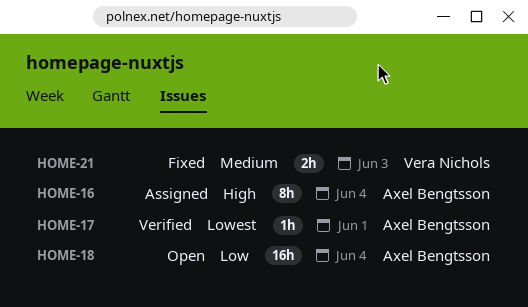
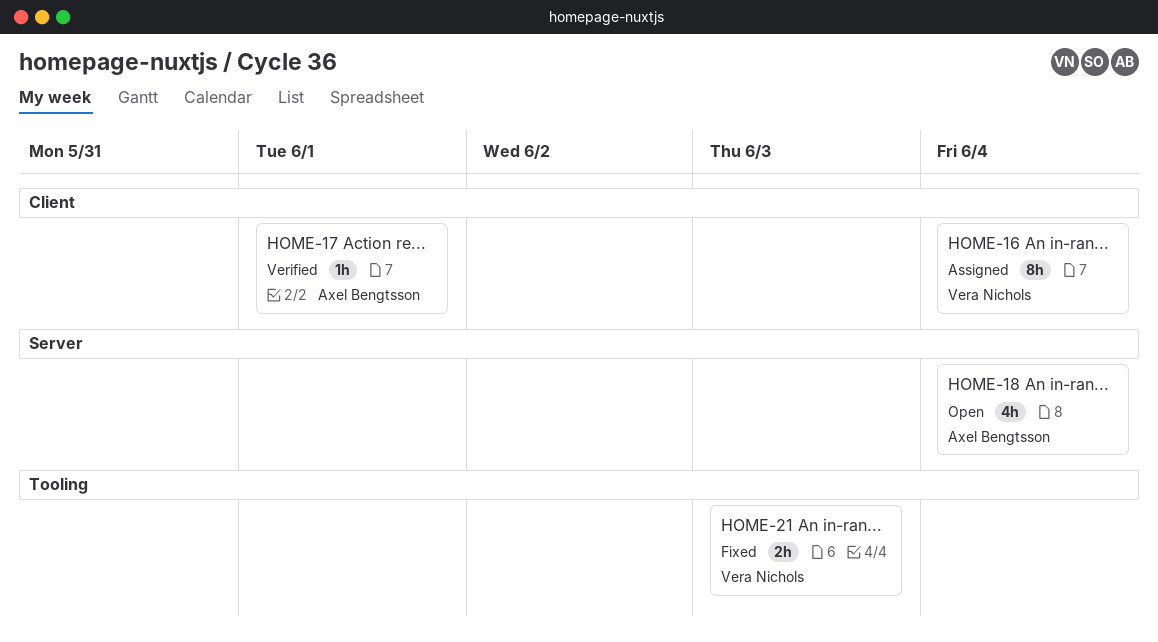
HOME-16, owner: Axel Bengtsson -> Vera Nichols
HOME-18, estimate: 16h -> 4h

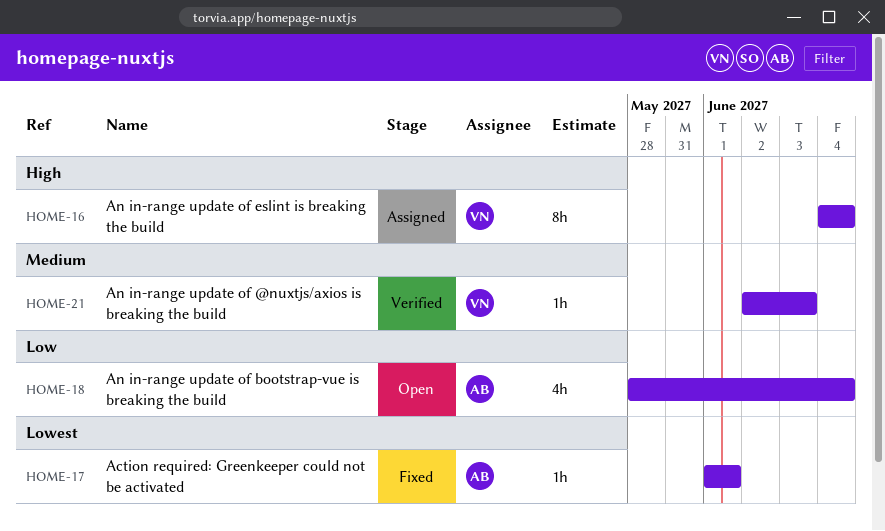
HOME-17, status: Verified -> Fixed
HOME-21, status: Fixed -> Verified
HOME-21, estimate: 2h -> 1h

